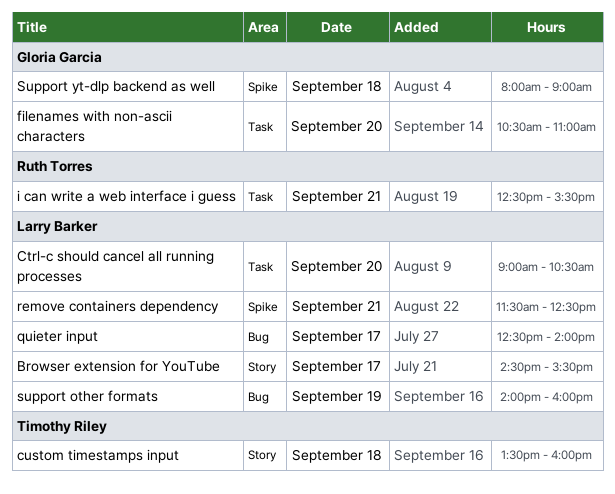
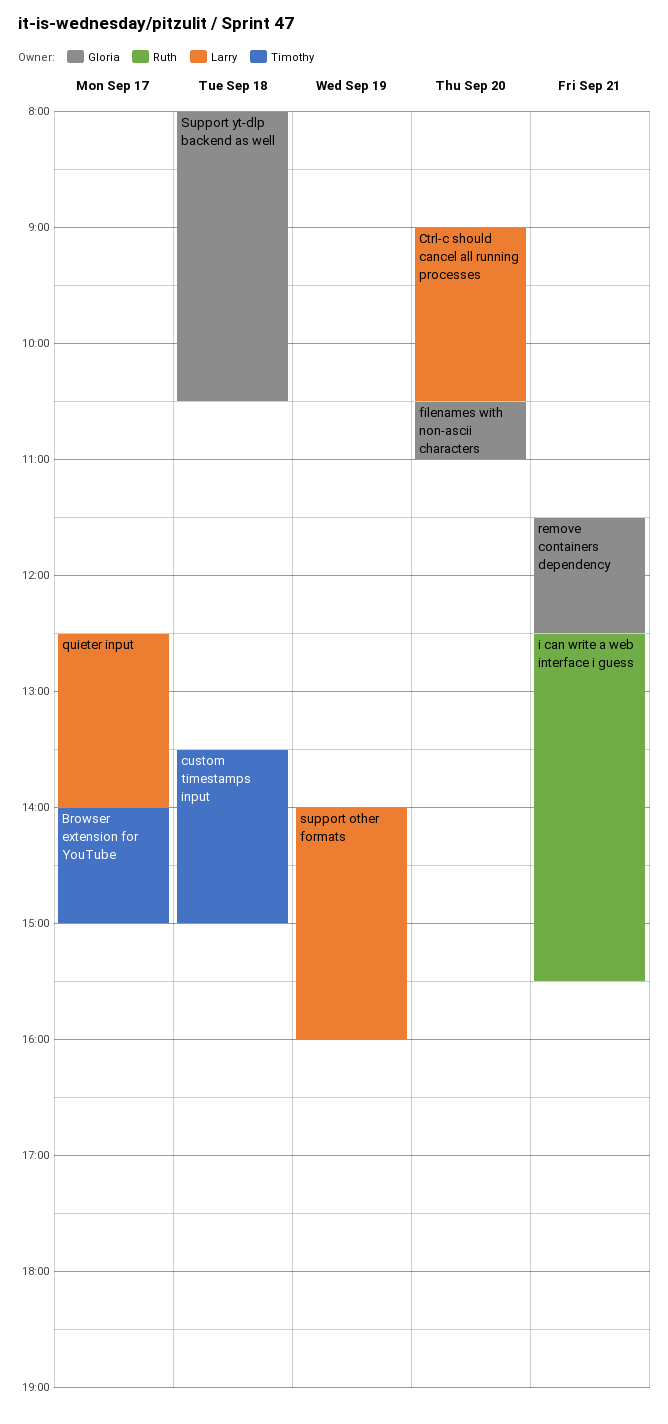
Browser extension for YouTube, owner: Larry Barker -> Timothy Riley
Browser extension for YouTube, begins: 14:30 -> 14:00
Browser extension for YouTube, ends: 15:30 -> 15:00
custom timestamps input, ends: 16:00 -> 15:00
remove containers dependency, owner: Larry Barker -> Gloria Garcia
Support yt-dlp backend as well, ends: 09:00 -> 10:30

